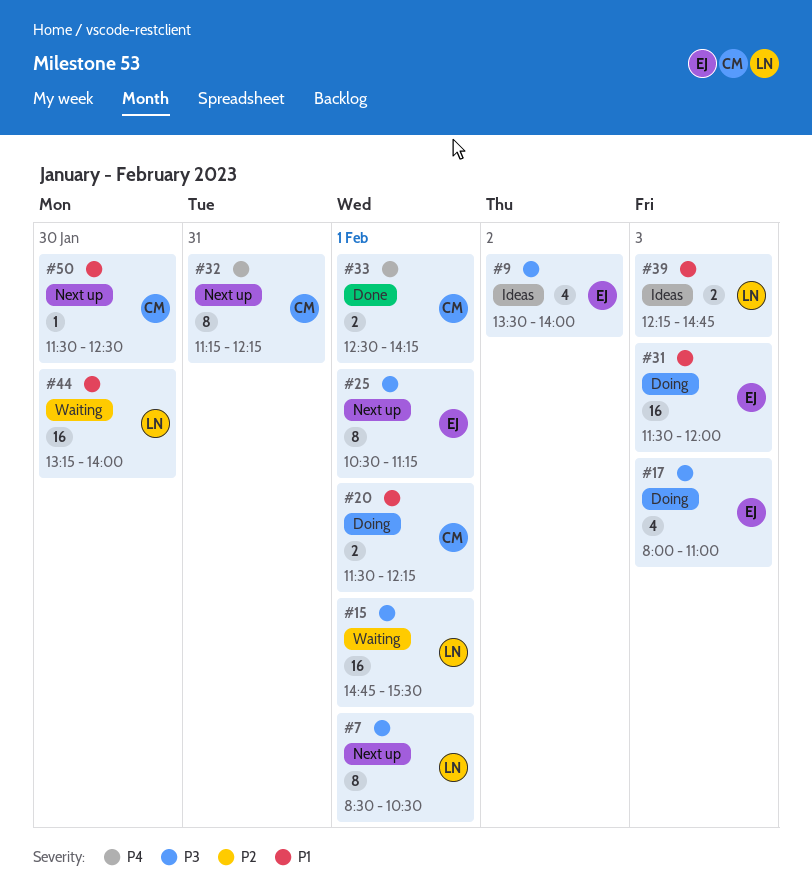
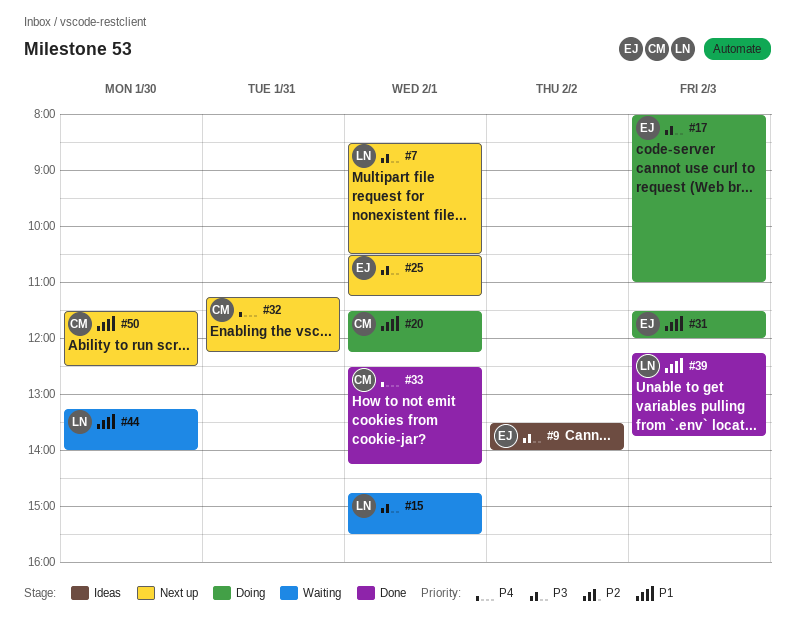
#39, status: Ideas -> Done
#39, ends: 14:45 -> 13:45

